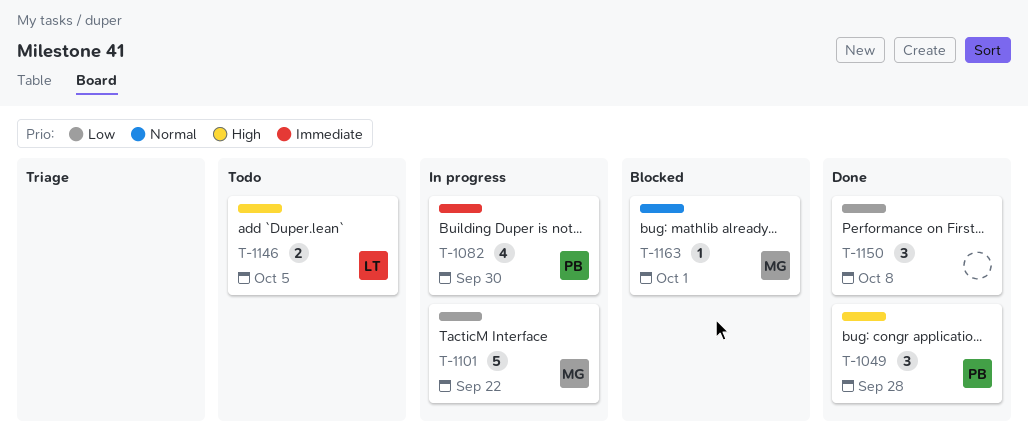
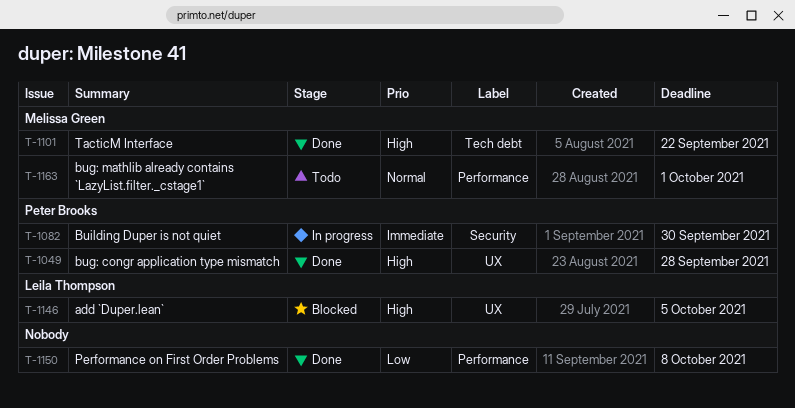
T-1101, status: In progress -> Done
T-1101, priority: Low -> High
T-1146, status: Todo -> Blocked
T-1163, status: Blocked -> Todo

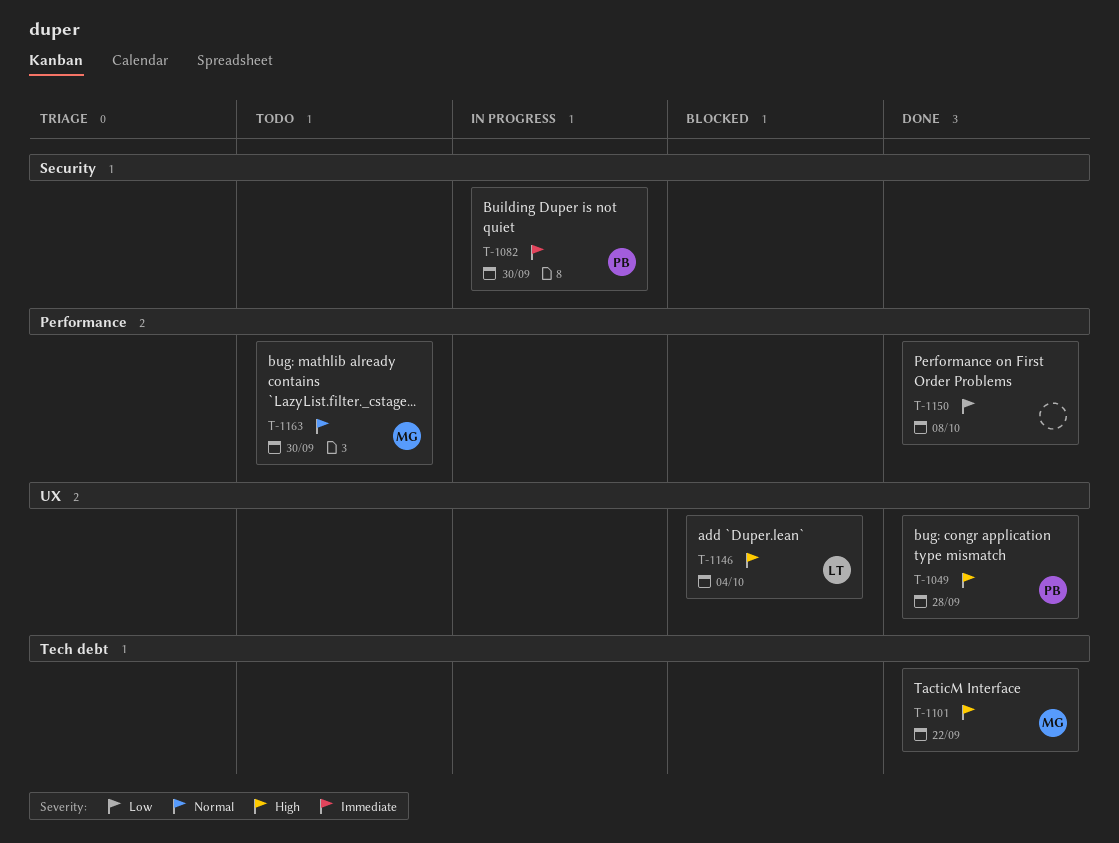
T-1146, due: Oct 5 -> Oct 4
T-1163, due: Oct 1 -> Sep 30

